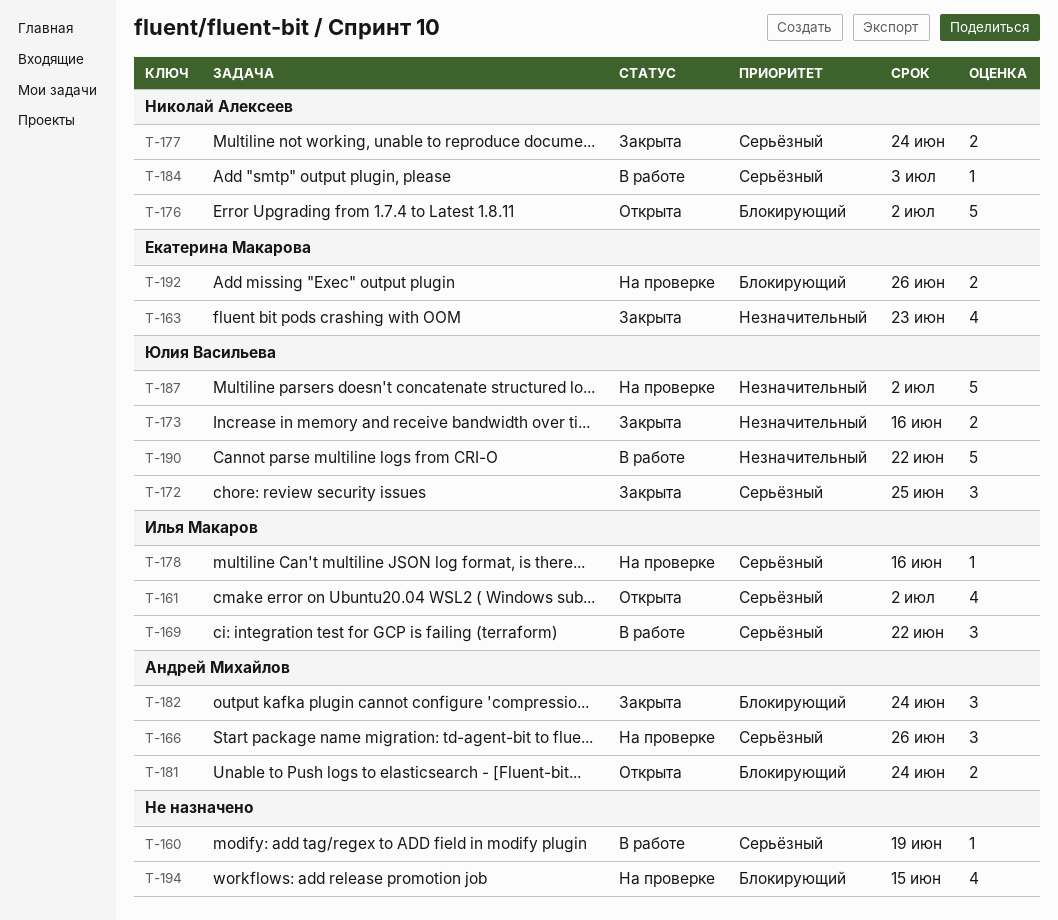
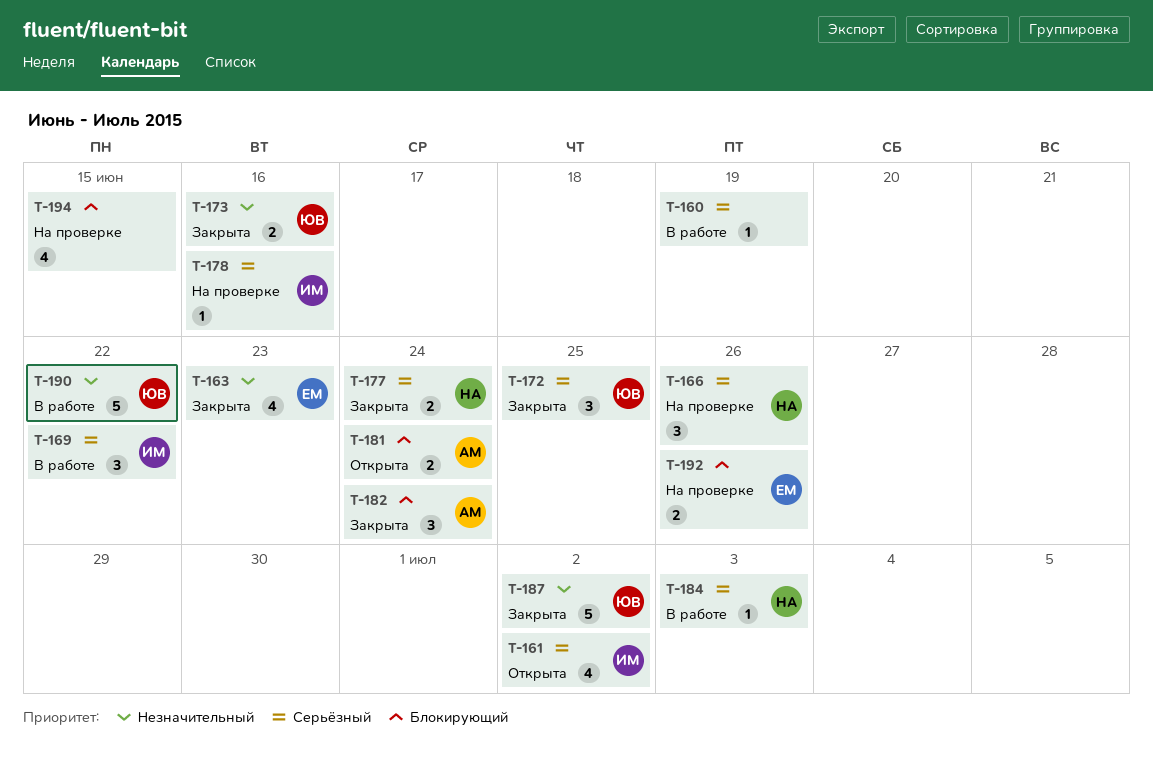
T-166, owner: Андрей Михайлов -> Николай Алексеев
T-176: present -> none
T-187, status: На проверке -> Закрыта

